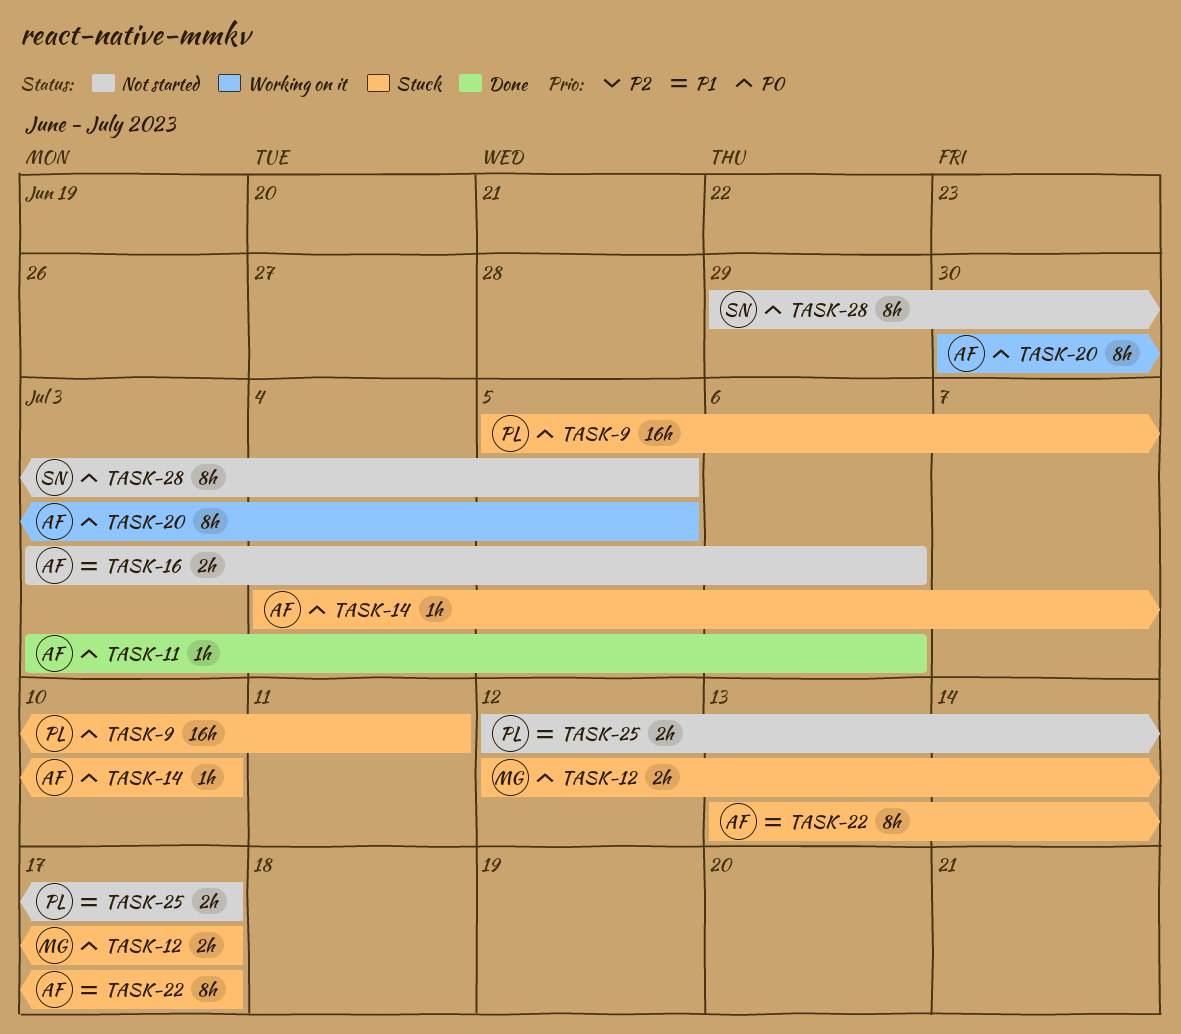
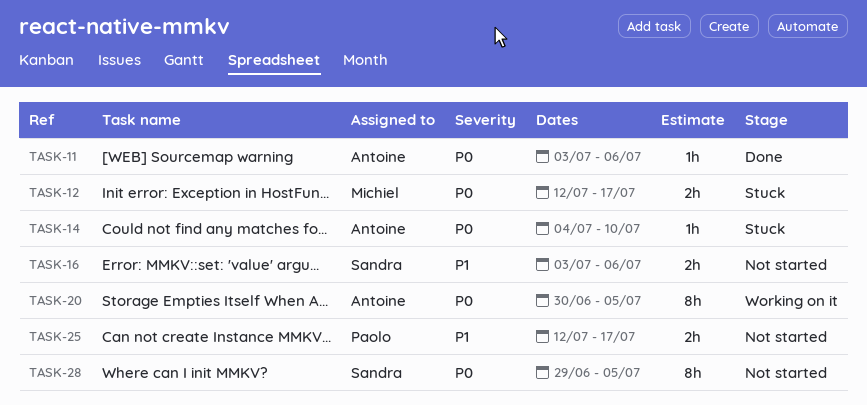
TASK-9: present -> none
TASK-16, owner: Antoine -> Sandra
TASK-22: present -> none

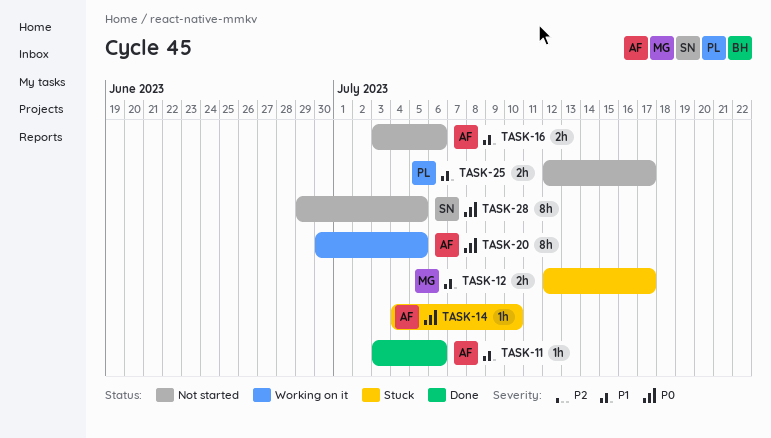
TASK-11, priority: P0 -> P1
TASK-12, priority: P0 -> P1
TASK-16, owner: Sandra -> Antoine

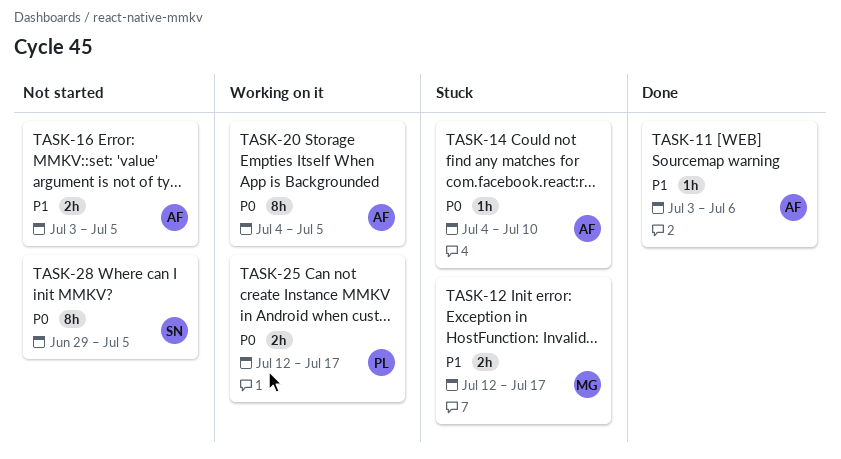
TASK-16, due: Jul 6 -> Jul 5
TASK-20, start: Jun 30 -> Jul 4
TASK-25, status: Not started -> Working on it
TASK-25, priority: P1 -> P0

